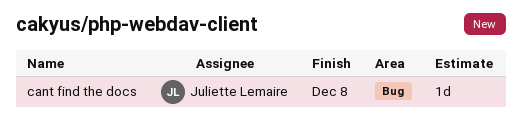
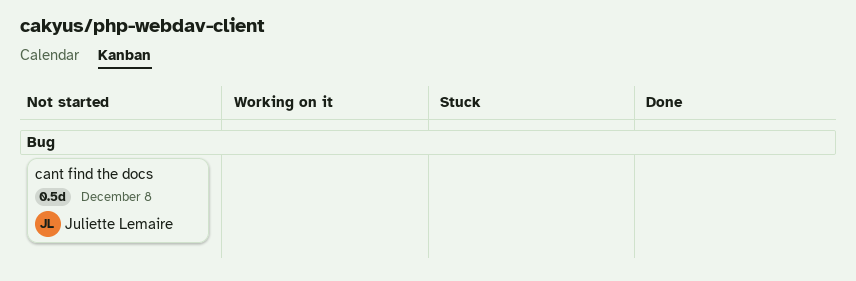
cant find the docs, estimate: 1d -> 0.5d

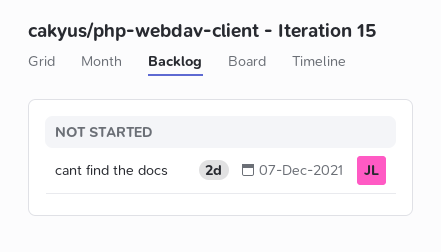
cant find the docs, estimate: 0.5d -> 2d
cant find the docs, due: Dec 8 -> Dec 7

